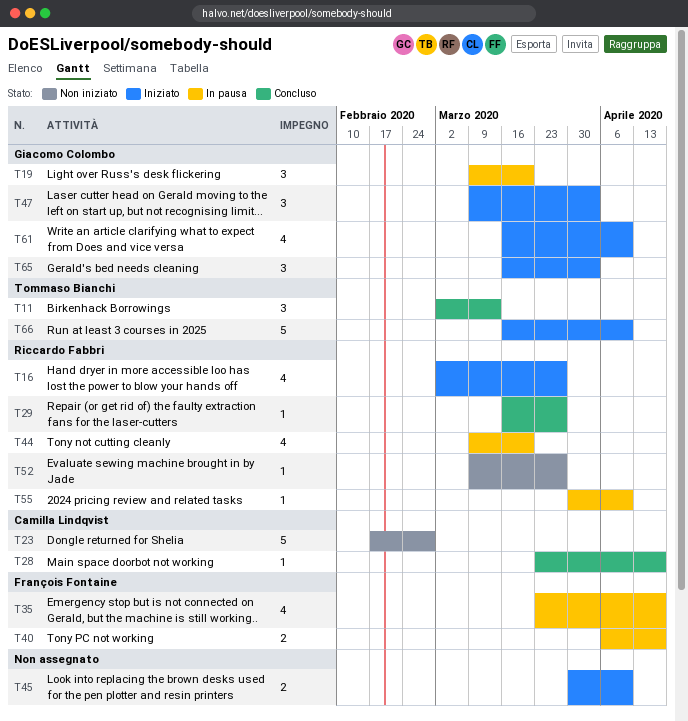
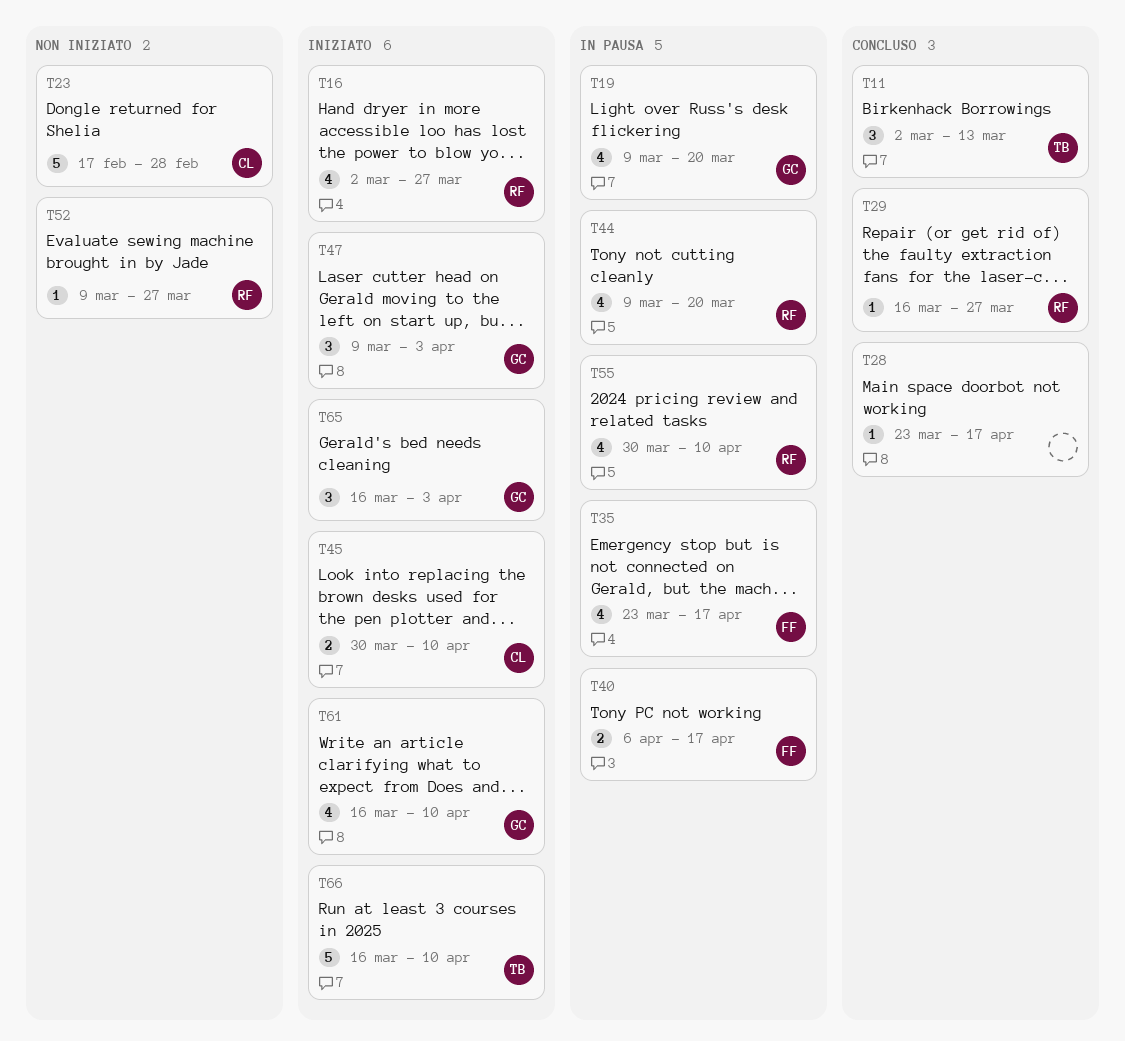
T19, estimate: 3 -> 4
T28, owner: Camilla Lindqvist -> none
T45, owner: none -> Camilla Lindqvist
T55, estimate: 1 -> 4

